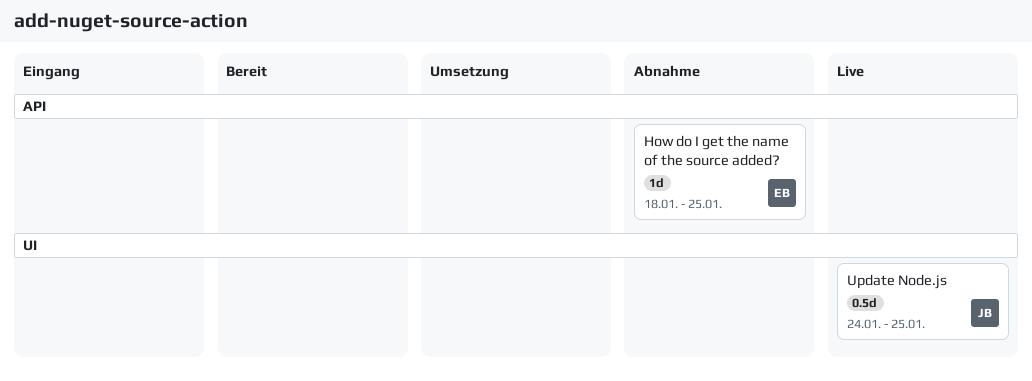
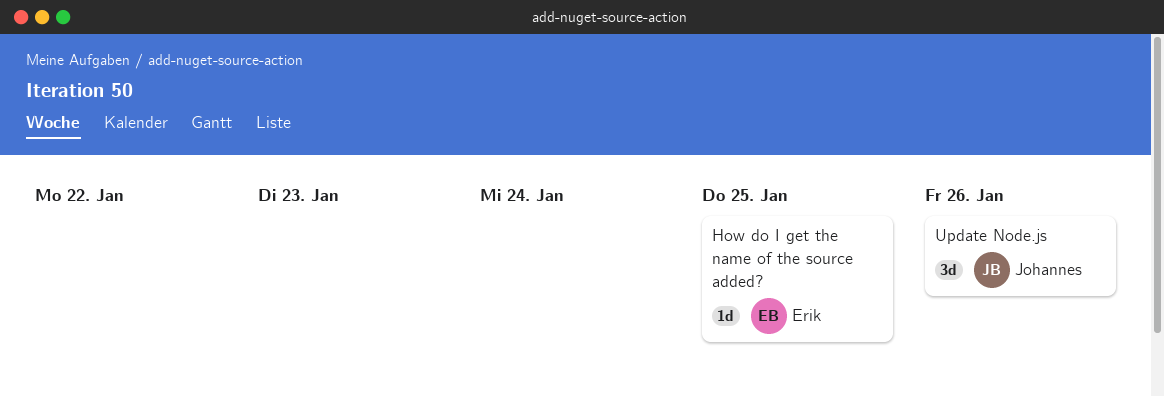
Update Node.js, estimate: 0.5d -> 3d
Update Node.js, due: Jan 25 -> Jan 26

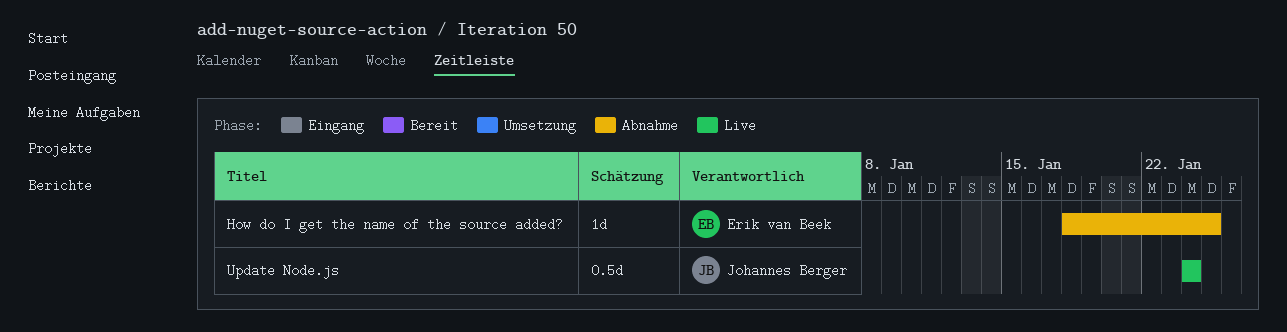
Update Node.js, estimate: 3d -> 0.5d
Update Node.js, due: Jan 26 -> Jan 24

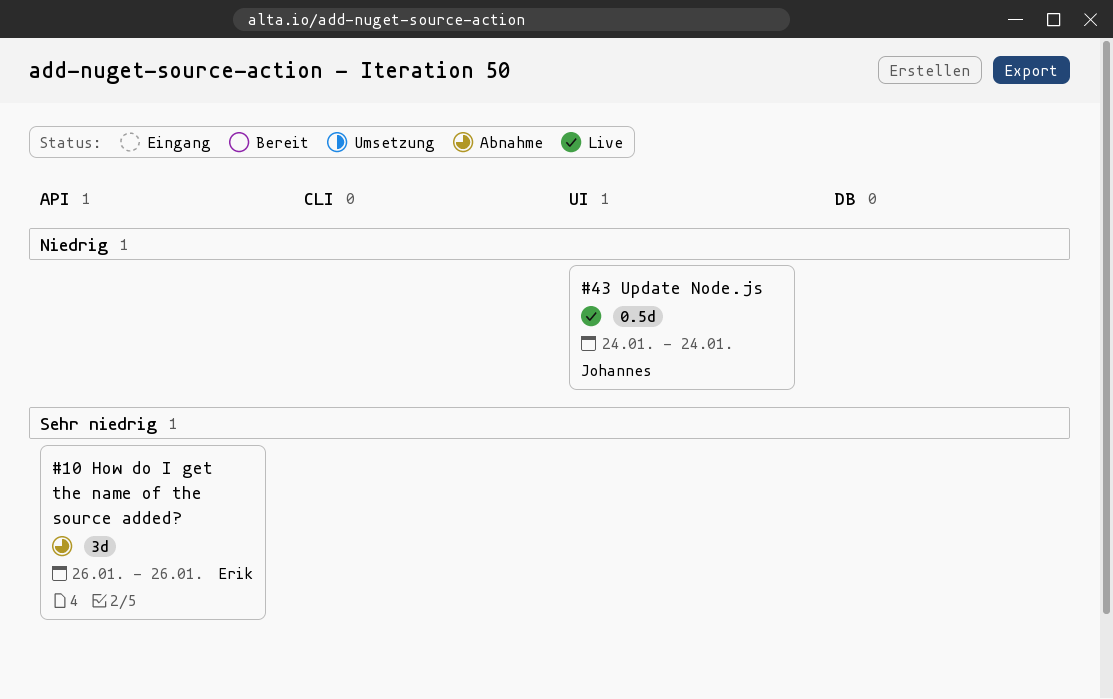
How do I get the name of the source added?, estimate: 1d -> 3d
How do I get the name of the source added?, start: Jan 18 -> Jan 26
How do I get the name of the source added?, due: Jan 25 -> Jan 26

